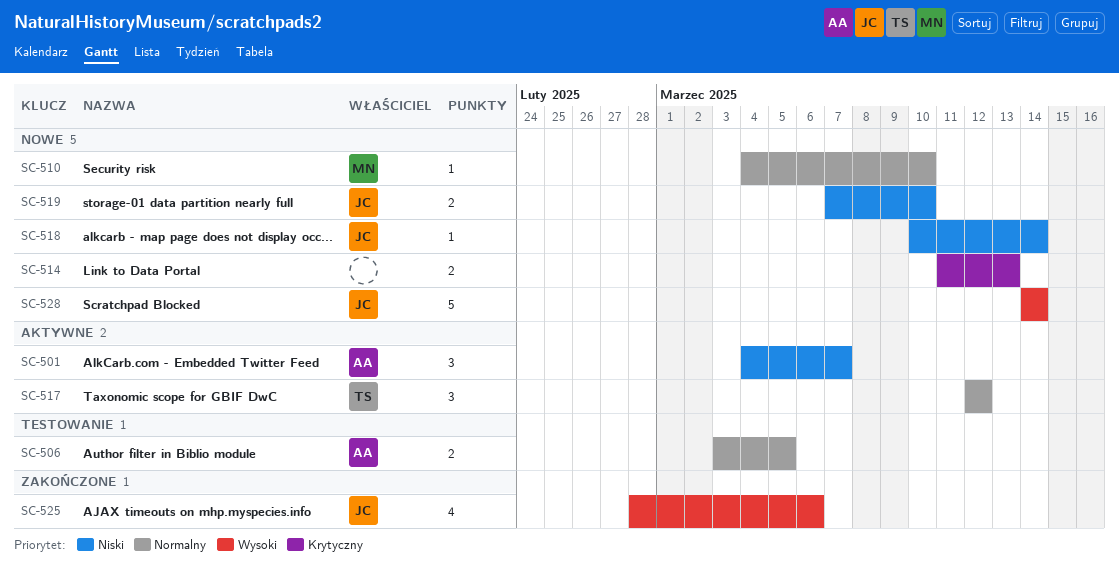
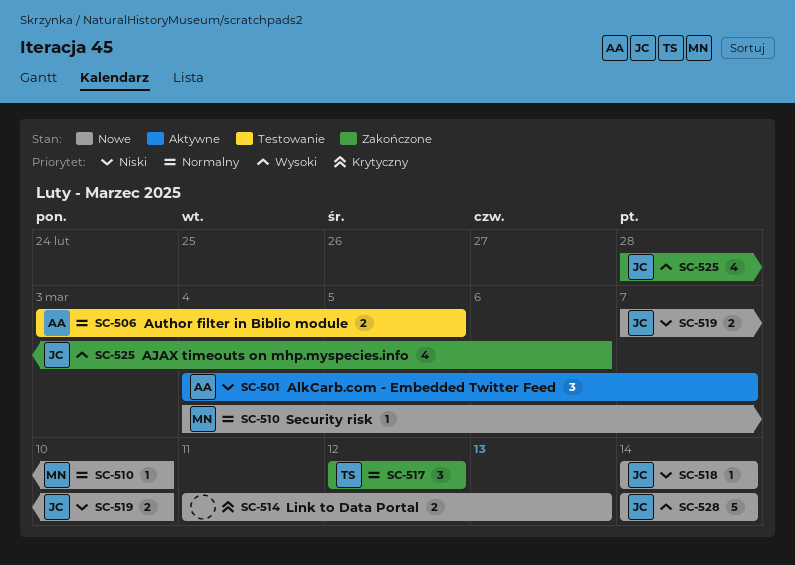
SC-517, status: Aktywne -> Zakończone
SC-518, start: Mar 10 -> Mar 14

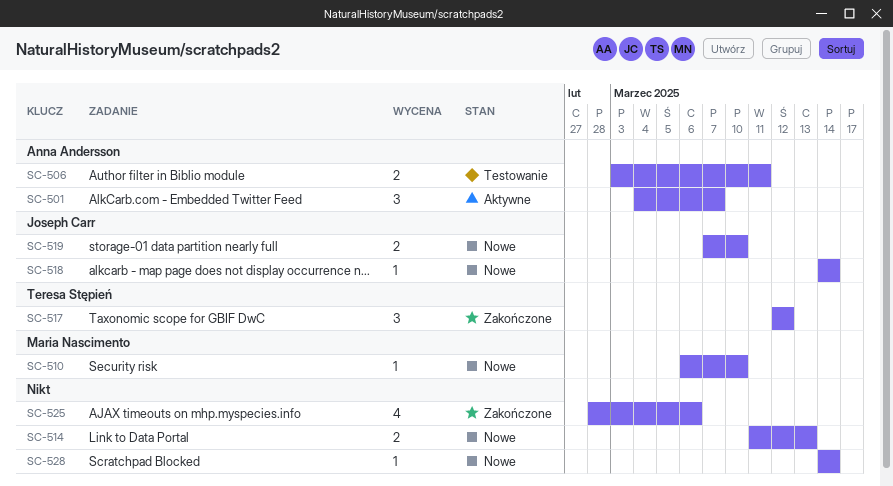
SC-506, due: Mar 5 -> Mar 11
SC-510, start: Mar 4 -> Mar 6
SC-525, owner: Joseph Carr -> none
SC-528, owner: Joseph Carr -> none
SC-528, estimate: 5 -> 1

